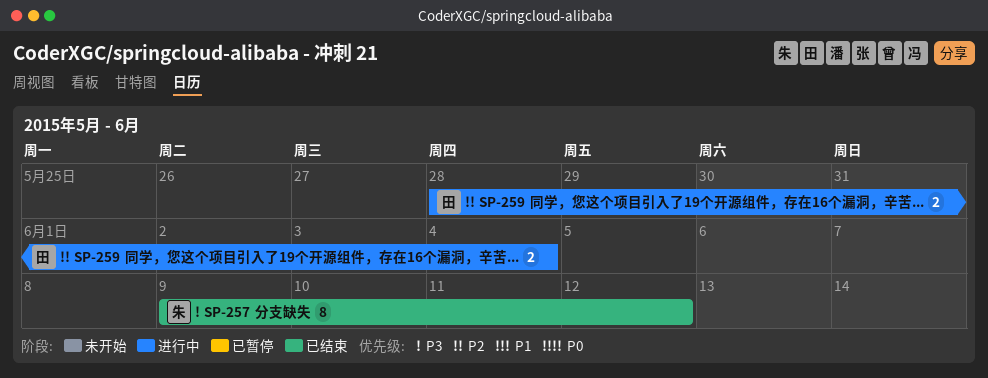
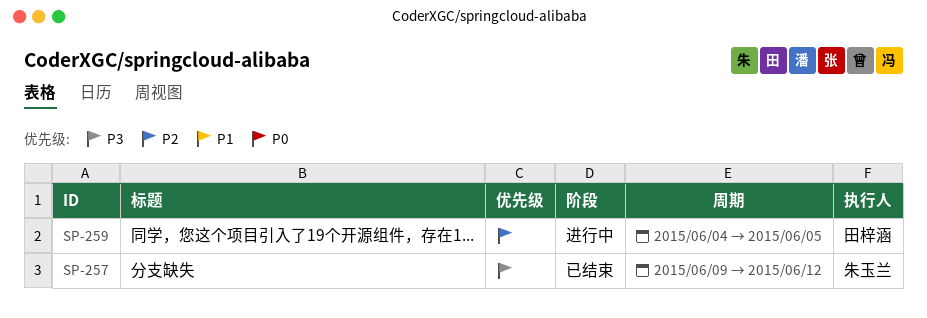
SP-259, start: May 28 -> Jun 4
SP-259, due: Jun 4 -> Jun 5

